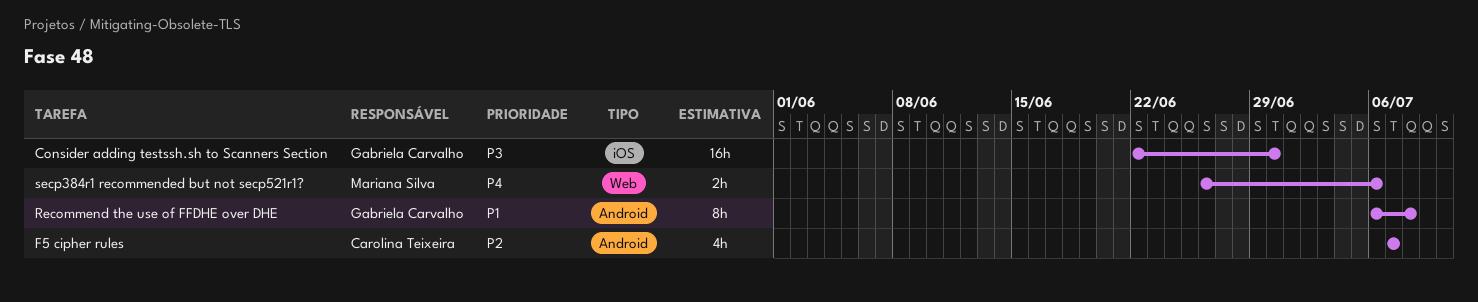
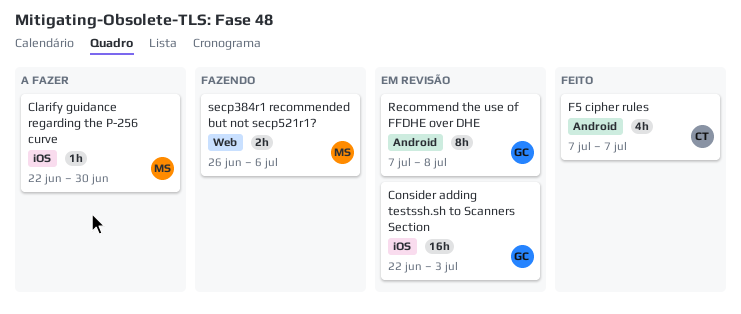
Clarify guidance regarding the P-256 curve: none -> present
Consider adding testssh.sh to Scanners Section, due: Jun 30 -> Jul 3
Recommend the use of FFDHE over DHE, start: Jul 6 -> Jul 7

